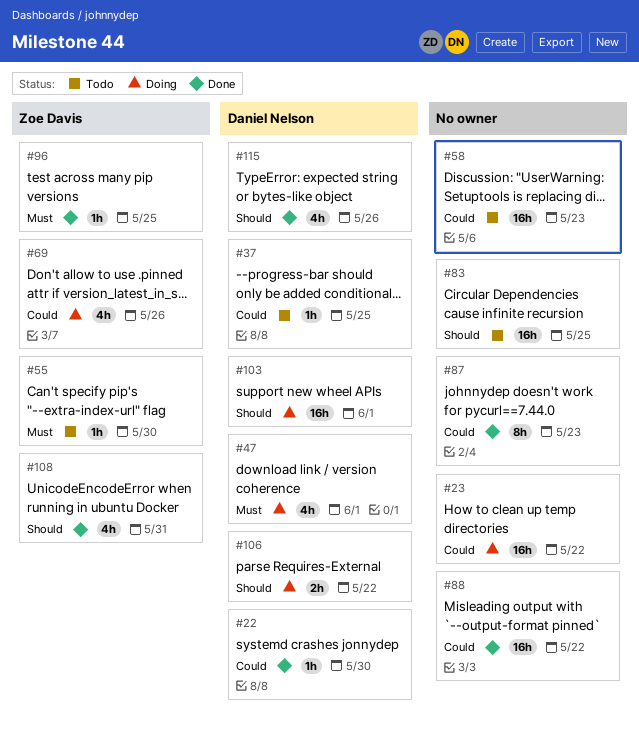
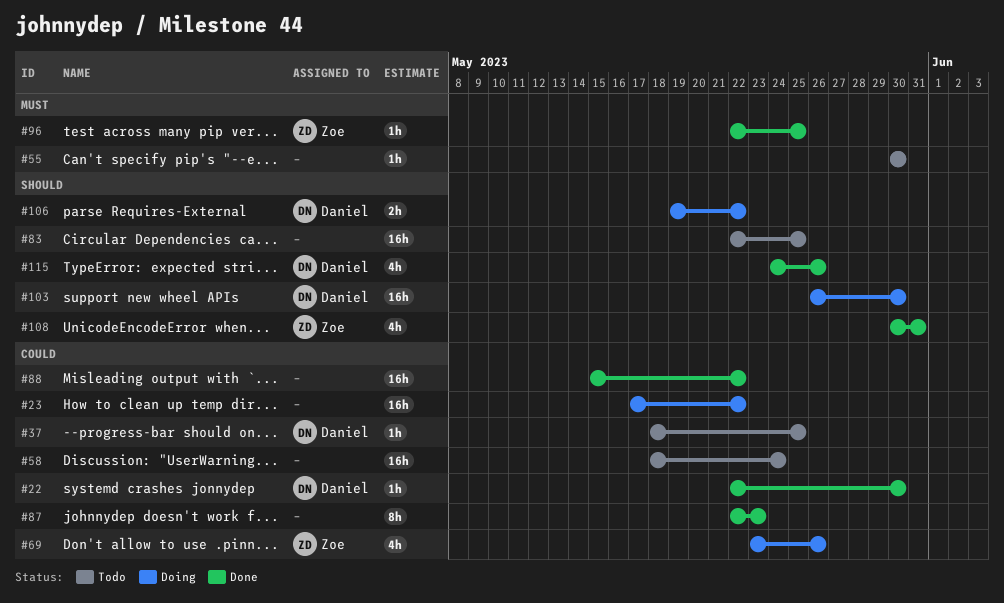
#47: present -> none
#55, owner: Zoe Davis -> none
#58, due: May 23 -> May 24
#103, due: Jun 1 -> May 30

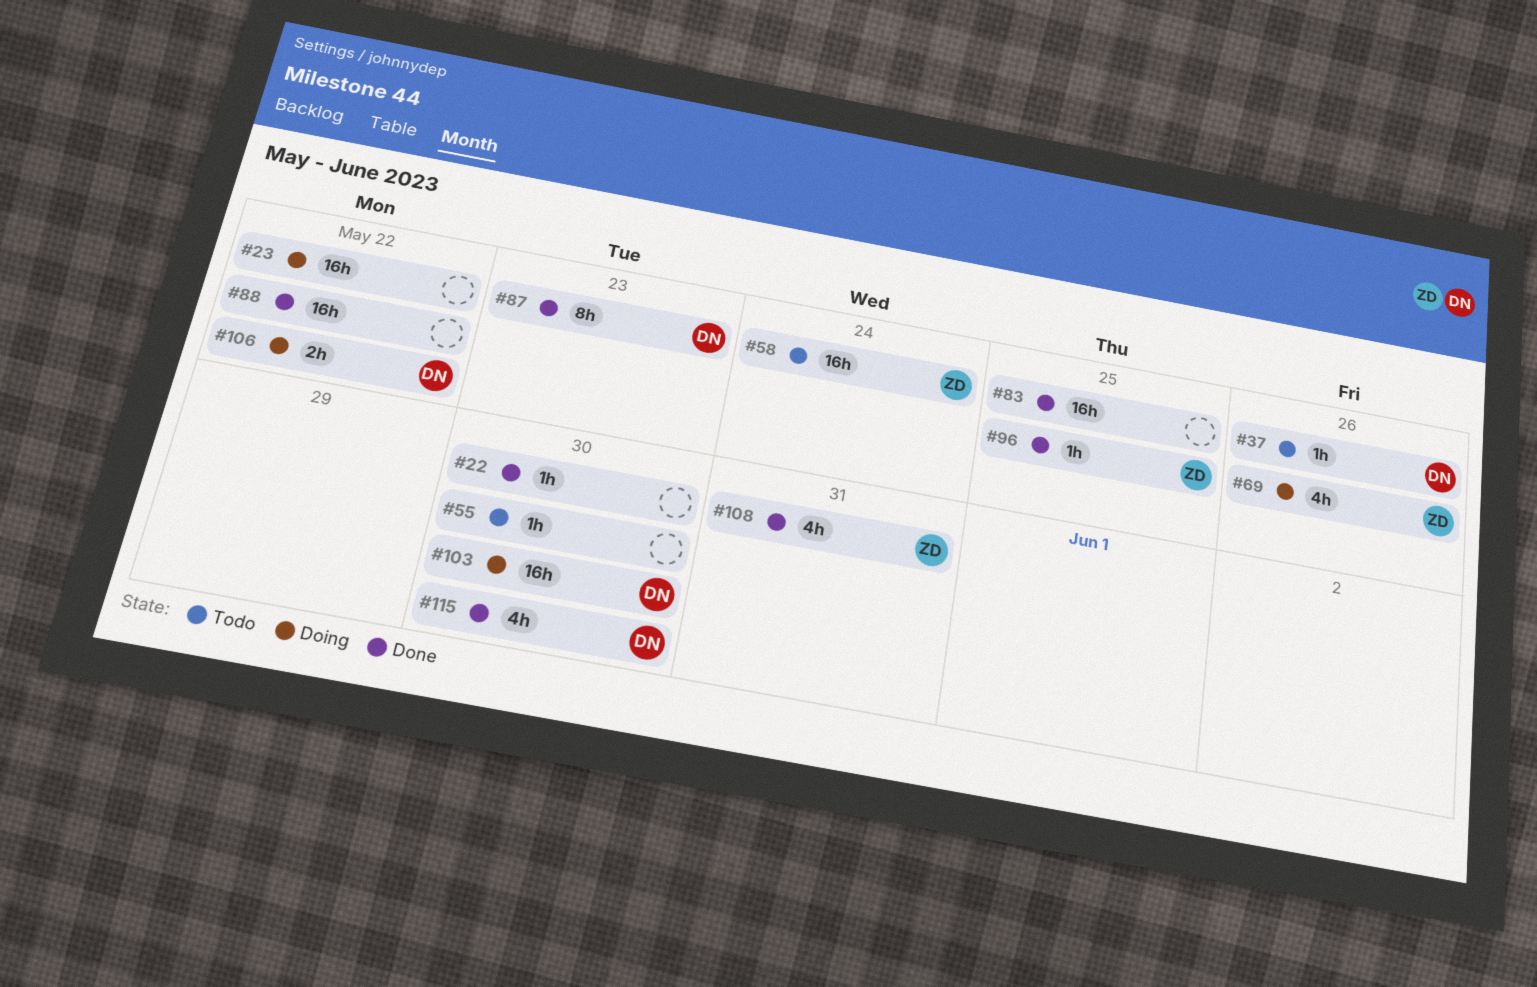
#22, owner: Daniel -> none
#37, due: May 25 -> May 26
#58, owner: none -> Zoe
#83, status: Todo -> Done
#87, owner: none -> Daniel
#115, due: May 26 -> May 30

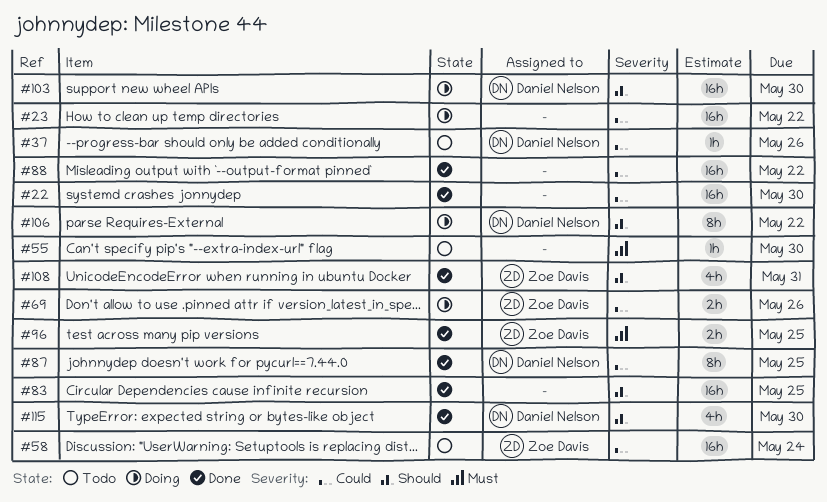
#22, estimate: 1h -> 16h
#69, estimate: 4h -> 2h
#87, due: May 23 -> May 25
#96, estimate: 1h -> 2h
#106, estimate: 2h -> 8h

